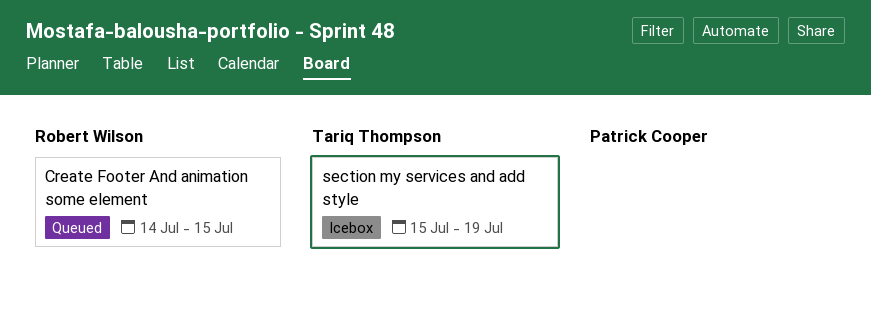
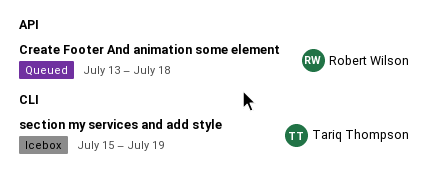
Create Footer And animation some element, start: Jul 14 -> Jul 13
Create Footer And animation some element, due: Jul 15 -> Jul 18

